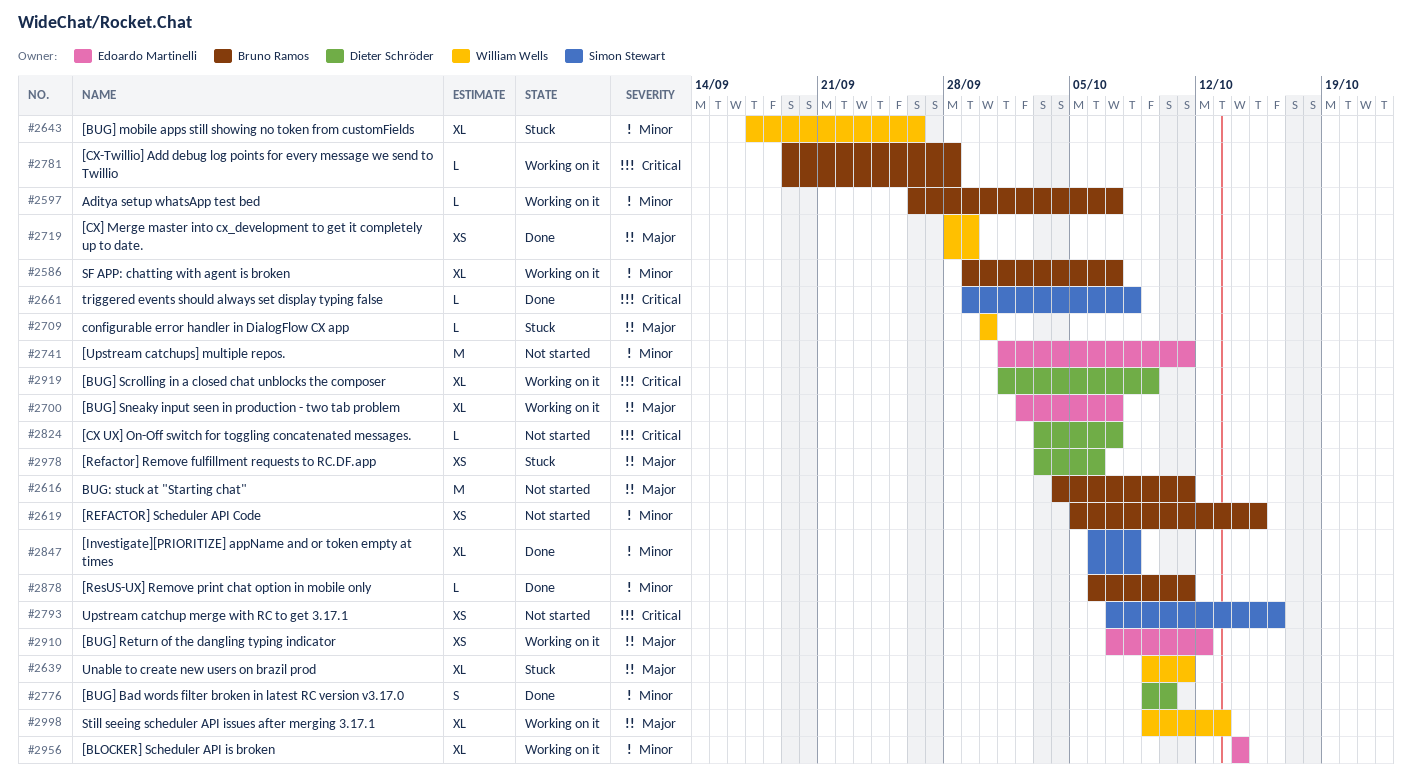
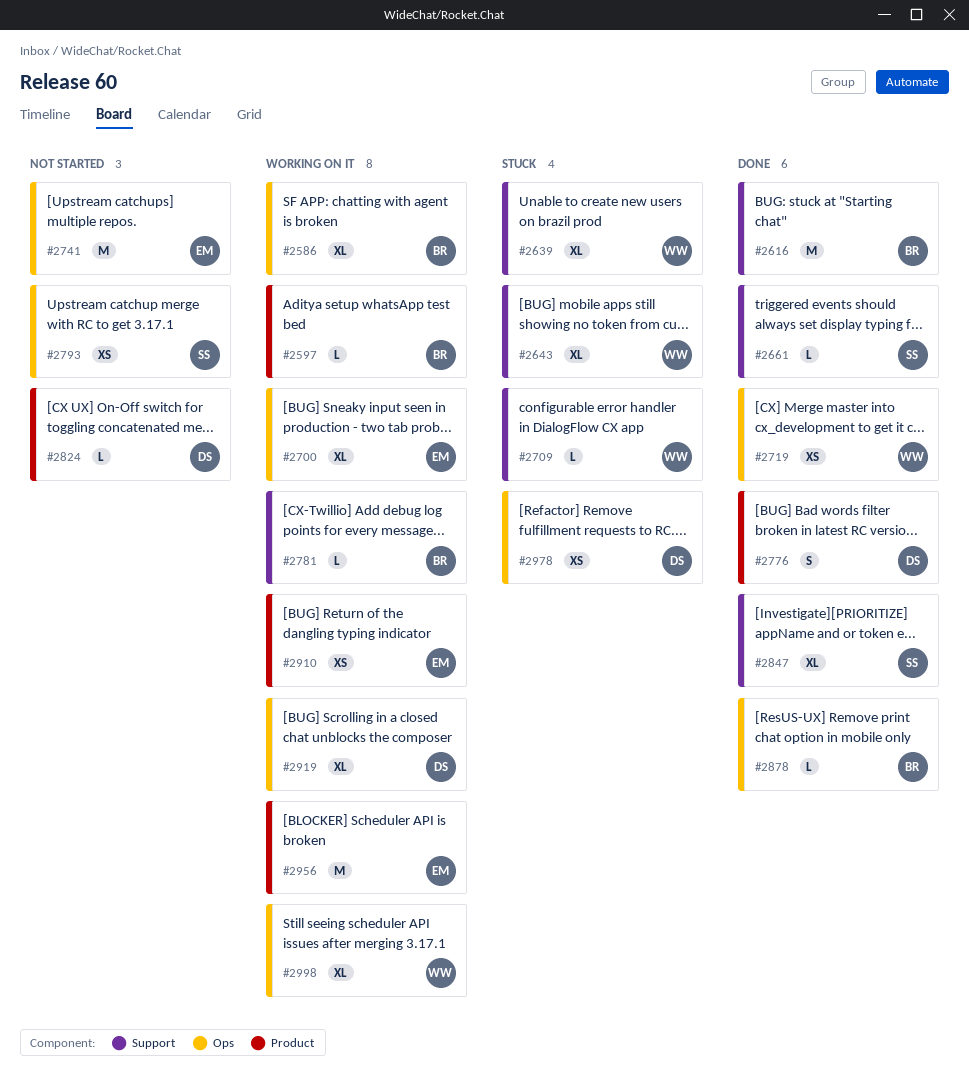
#2616, status: Not started -> Done
#2619: present -> none
#2956, estimate: XL -> M

